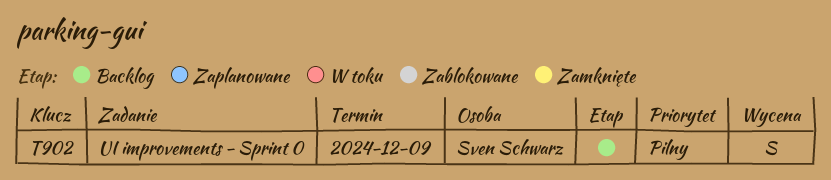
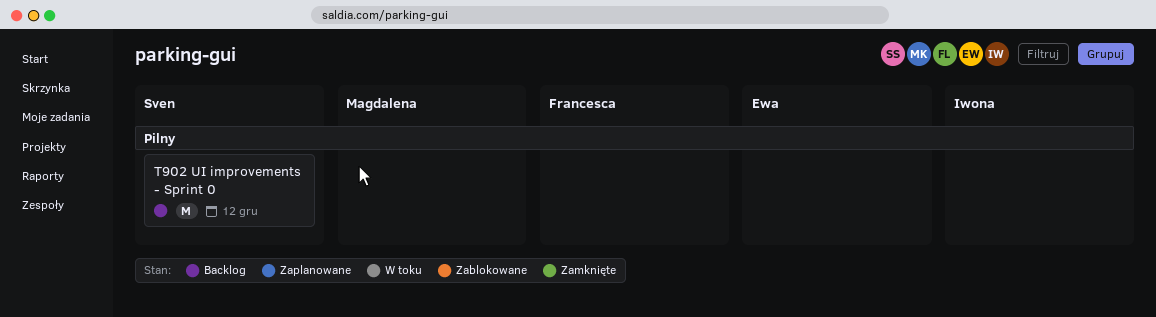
T902, estimate: S -> M
T902, due: Dec 9 -> Dec 12

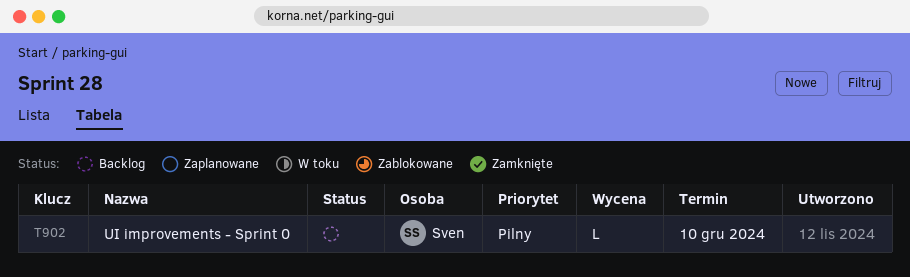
T902, estimate: M -> L
T902, due: Dec 12 -> Dec 10

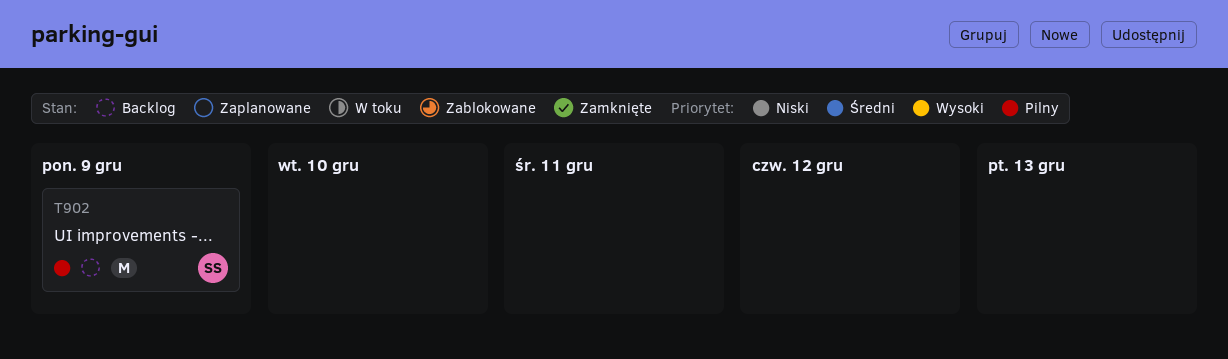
T902, estimate: L -> M
T902, due: Dec 10 -> Dec 9

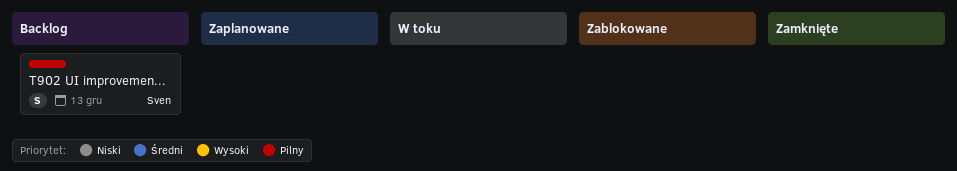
T902, estimate: M -> S
T902, due: Dec 9 -> Dec 13

